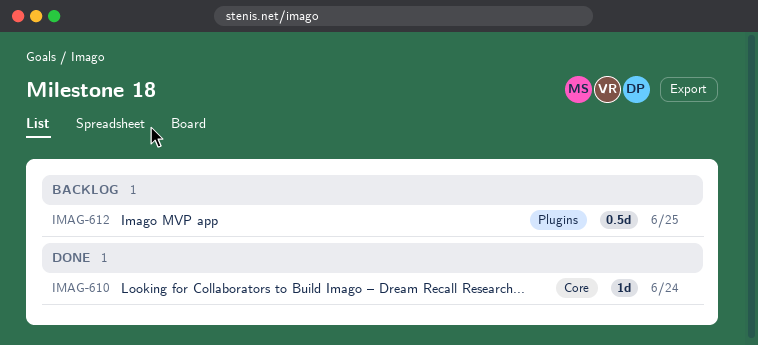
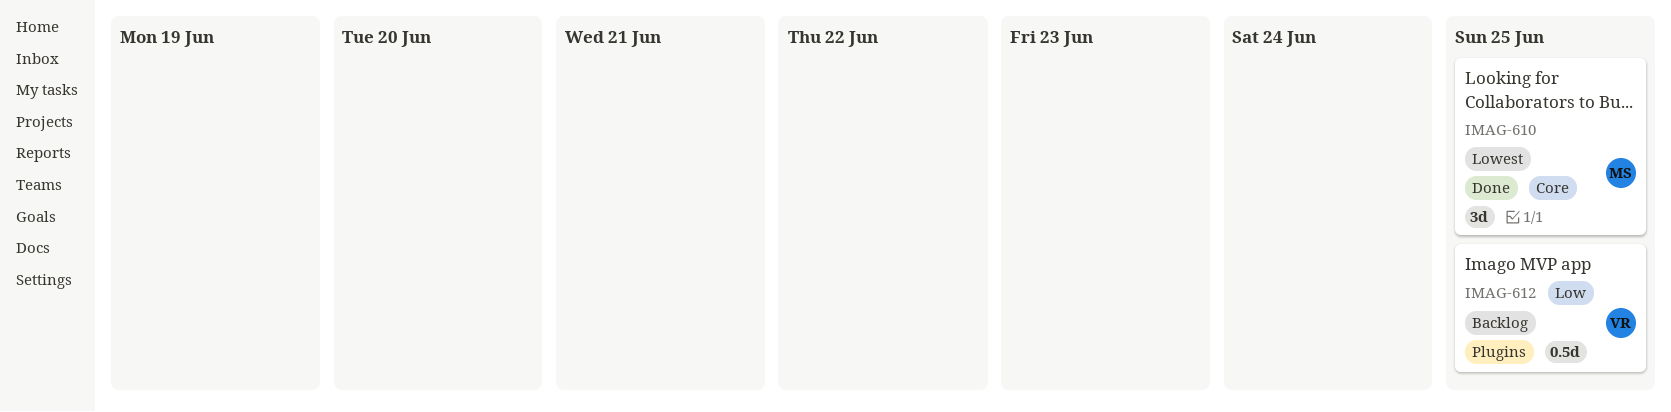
IMAG-610, estimate: 1d -> 3d
IMAG-610, due: Jun 24 -> Jun 25

